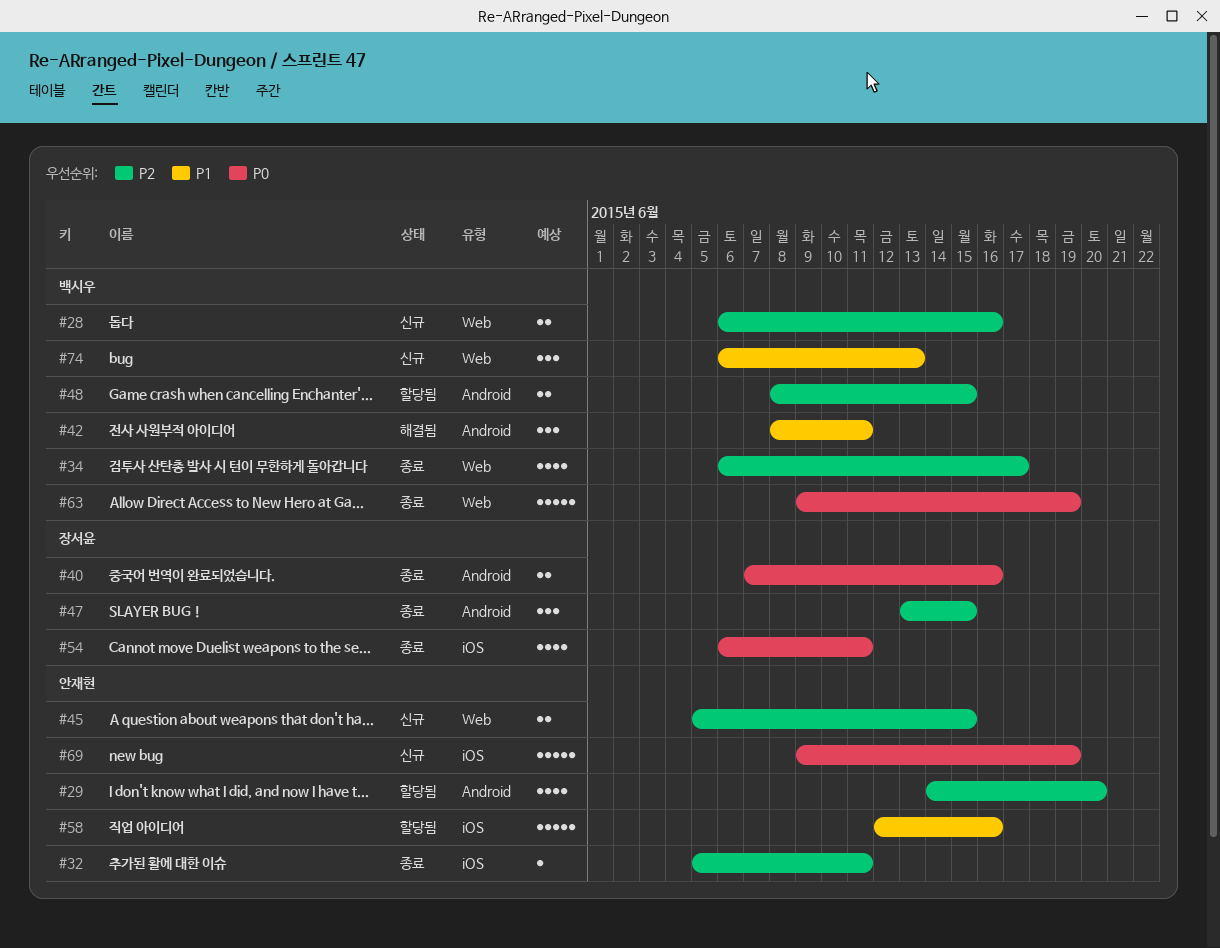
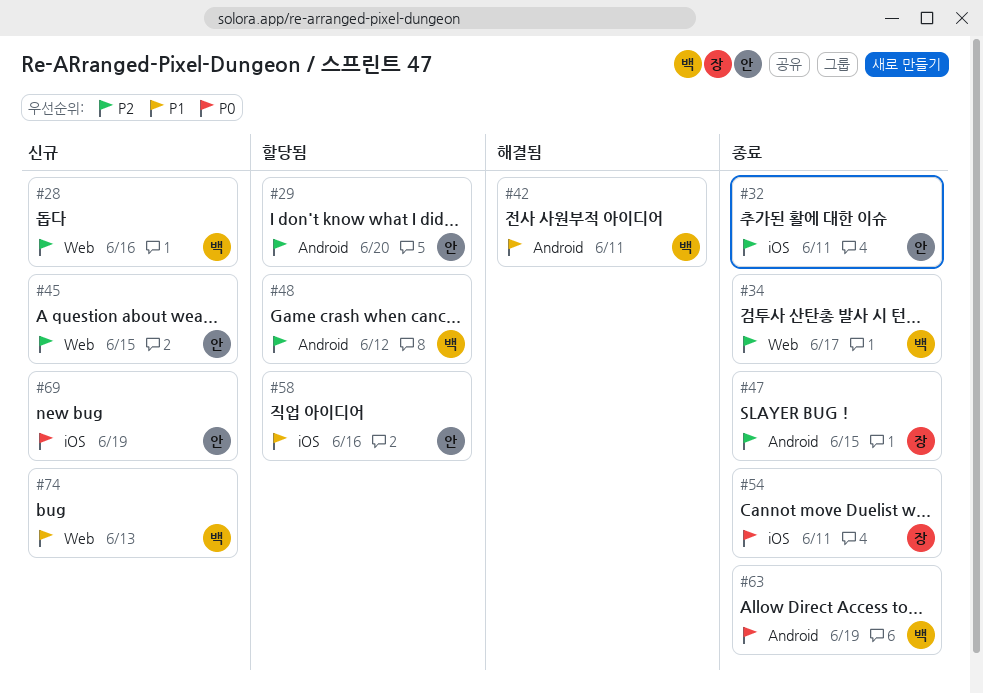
#40: present -> none
#48, due: Jun 15 -> Jun 12
#63, label: Web -> Android

